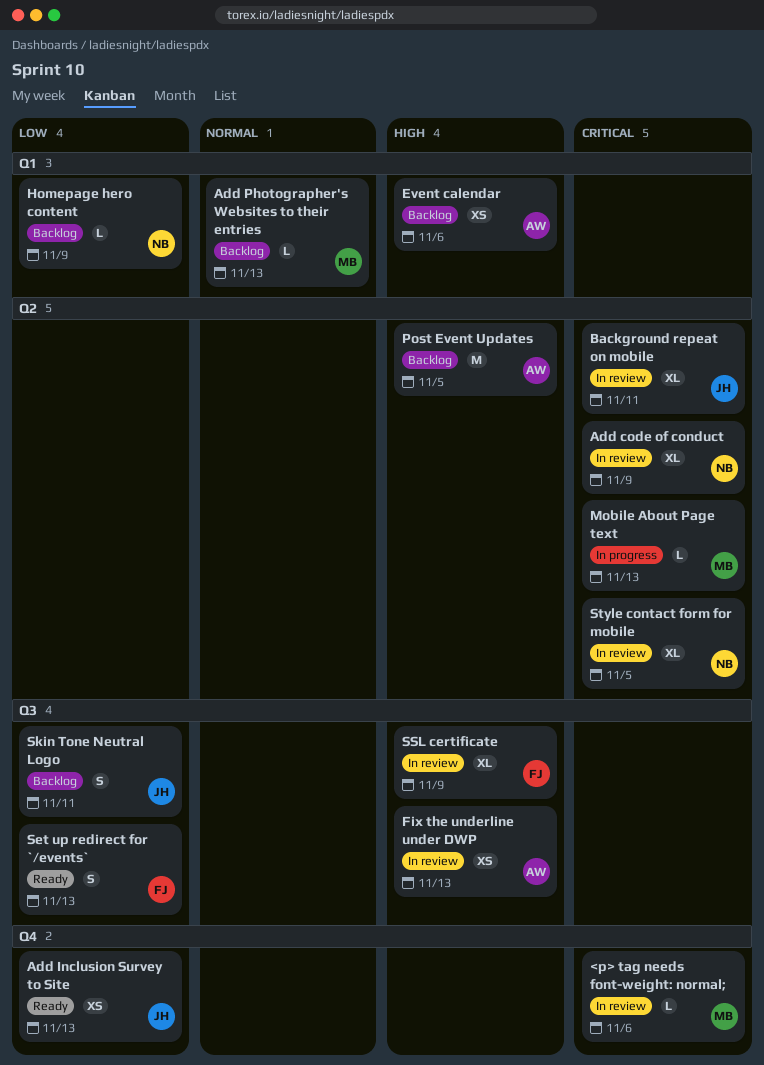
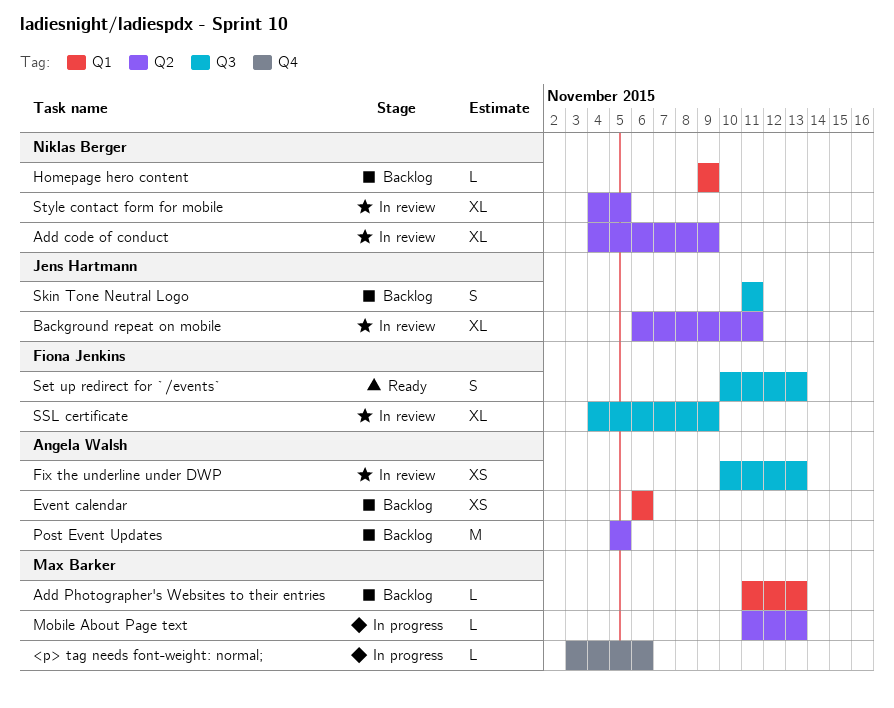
<p> tag needs font-weight: normal;, status: In review -> In progress
Add Inclusion Survey to Site: present -> none

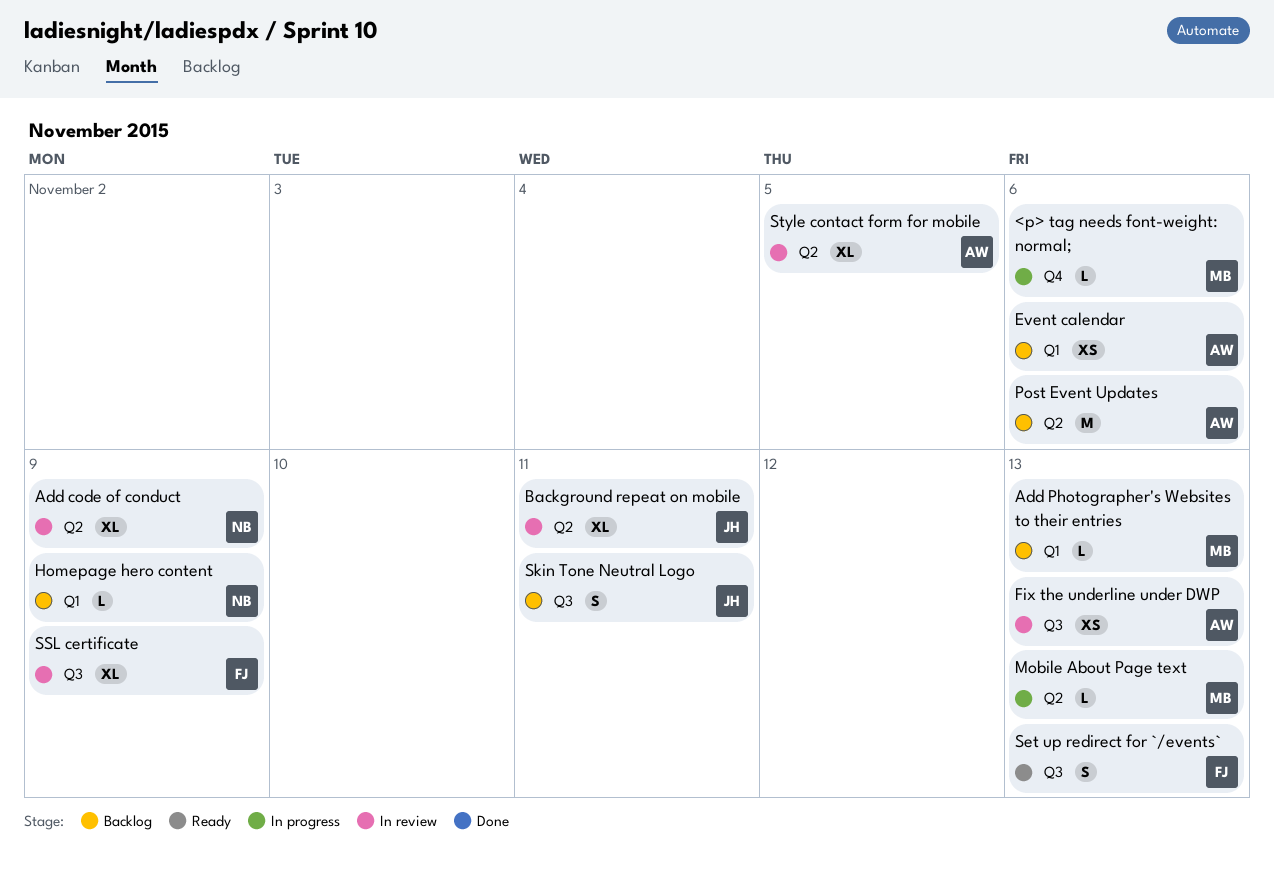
Post Event Updates, due: Nov 5 -> Nov 6
Style contact form for mobile, owner: Niklas Berger -> Angela Walsh

